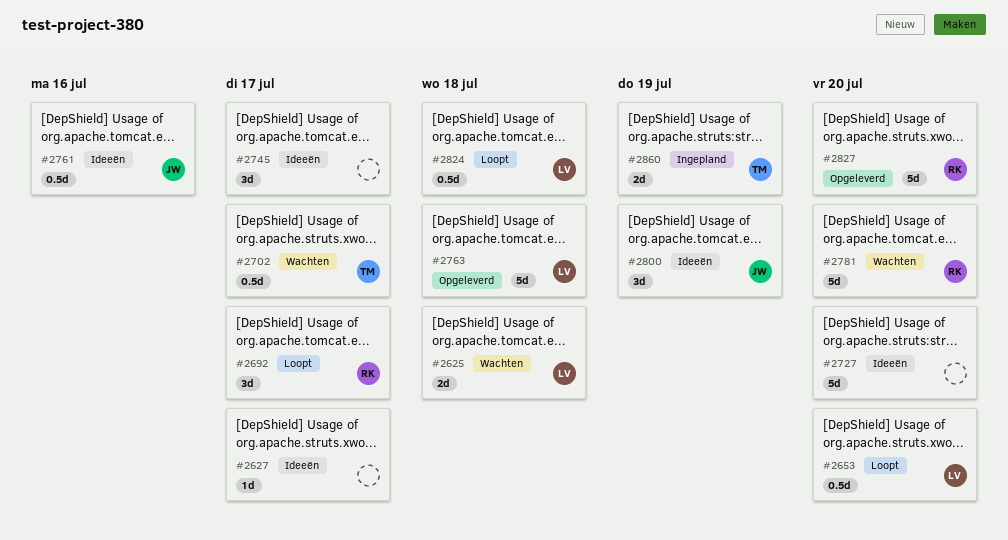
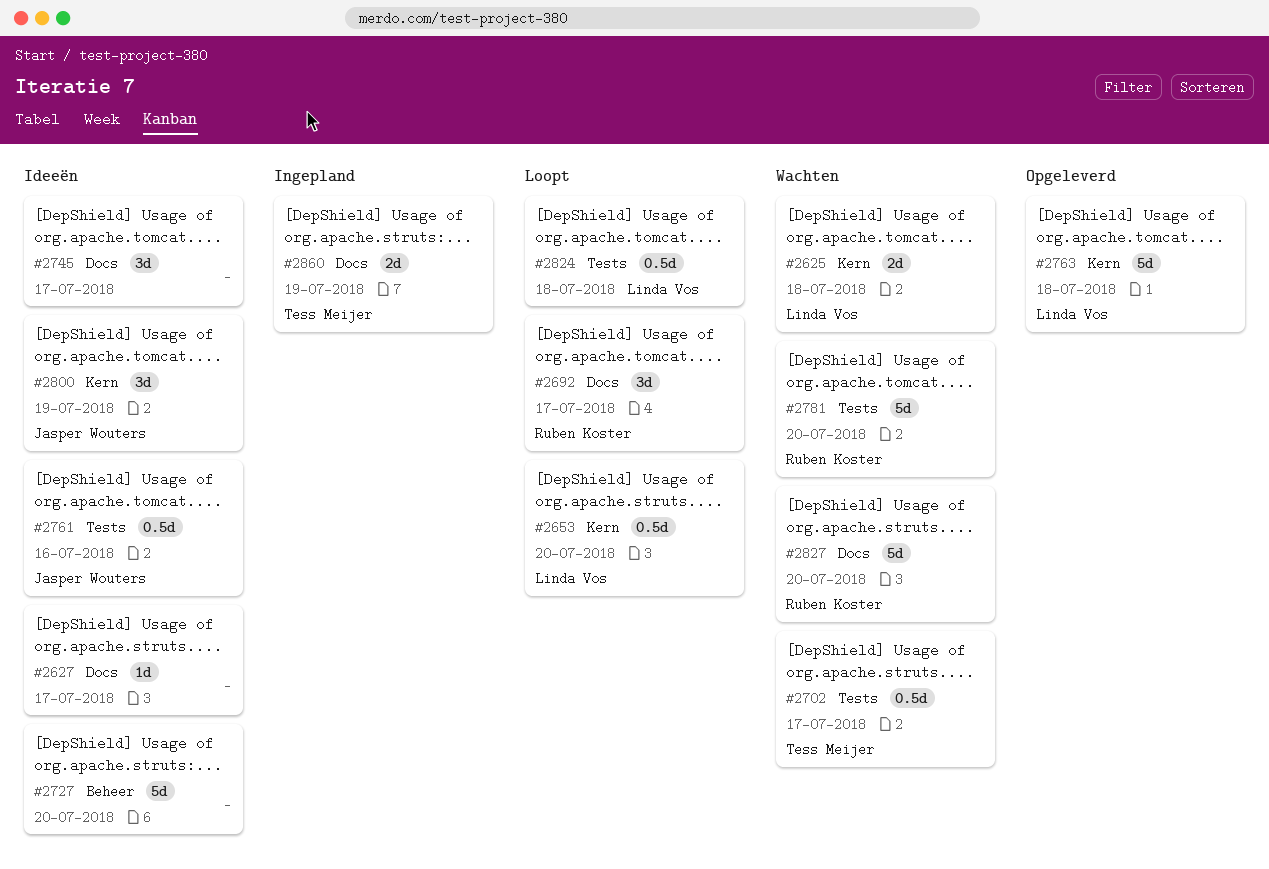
#2827, status: Opgeleverd -> Wachten

